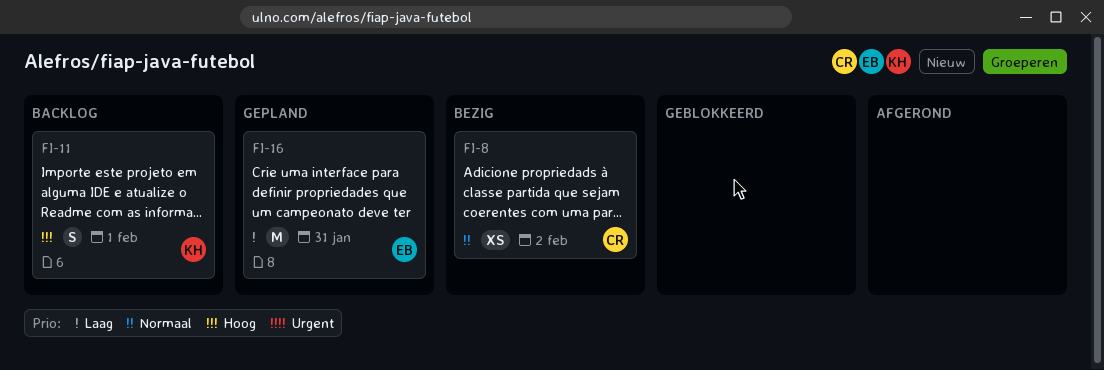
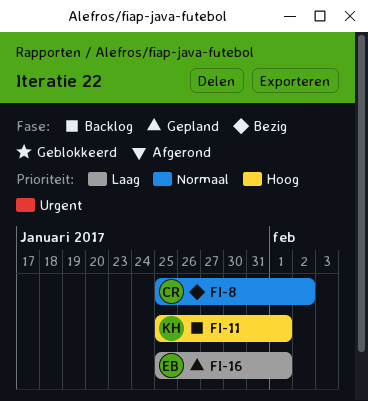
FI-16, due: Jan 31 -> Feb 1

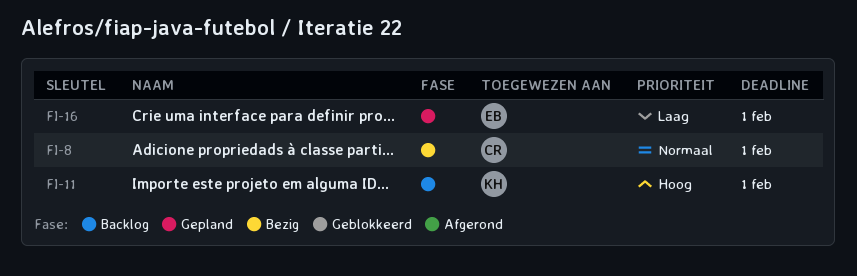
FI-8, due: Feb 2 -> Feb 1

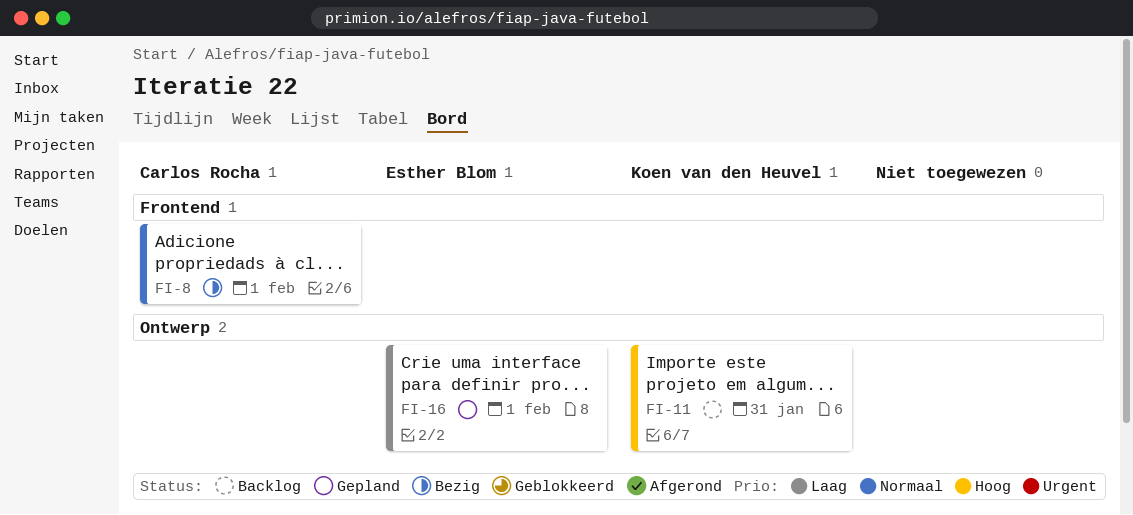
FI-11, due: Feb 1 -> Jan 31

